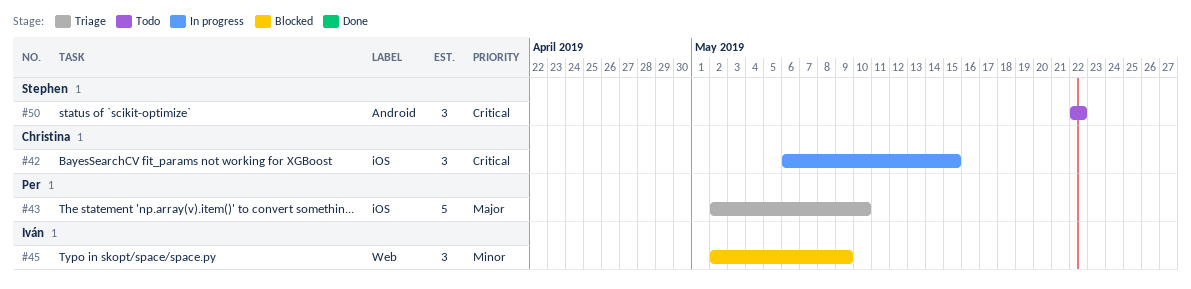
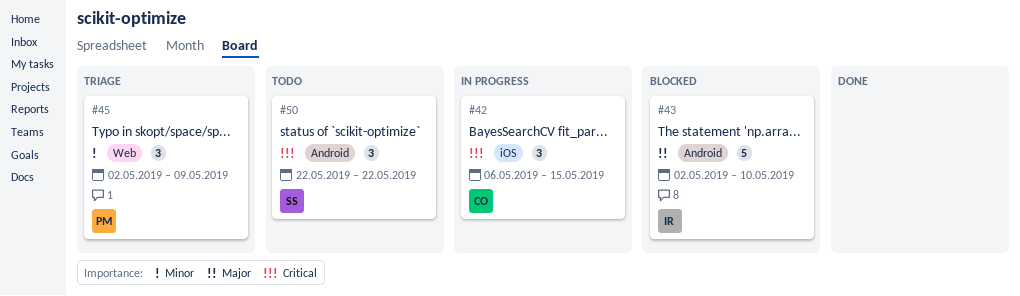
#43, status: Triage -> Blocked
#43, owner: Per -> Iván
#43, label: iOS -> Android
#45, status: Blocked -> Triage
#45, owner: Iván -> Per

